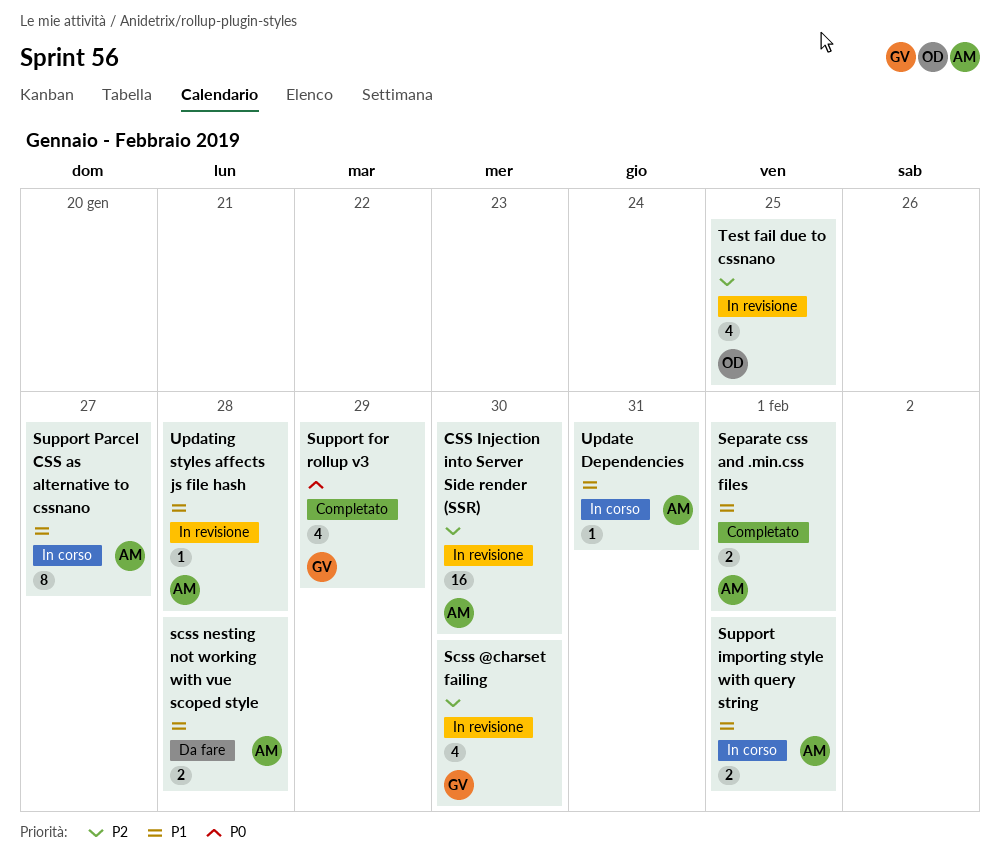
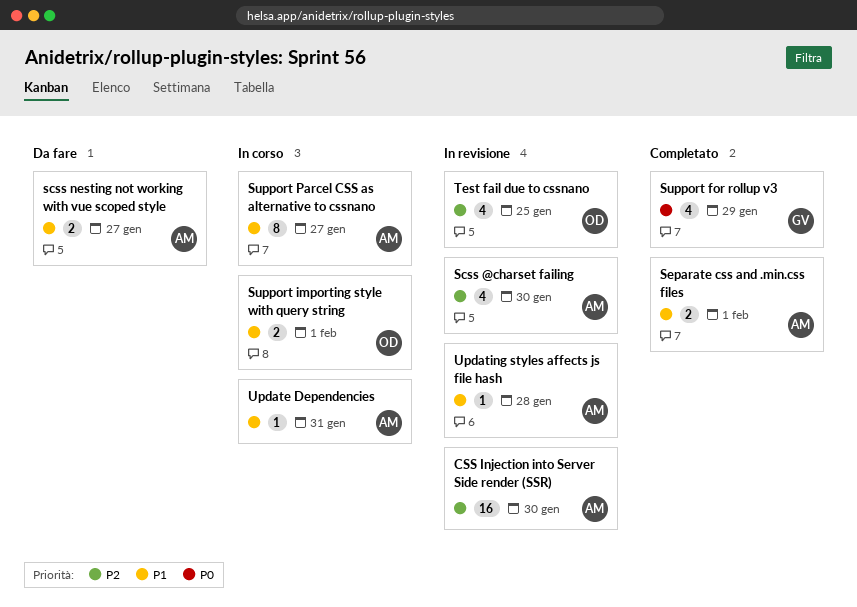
Scss @charset failing, owner: GV -> AM
scss nesting not working with vue scoped style, due: Jan 28 -> Jan 27
Support importing style with query string, owner: AM -> OD

